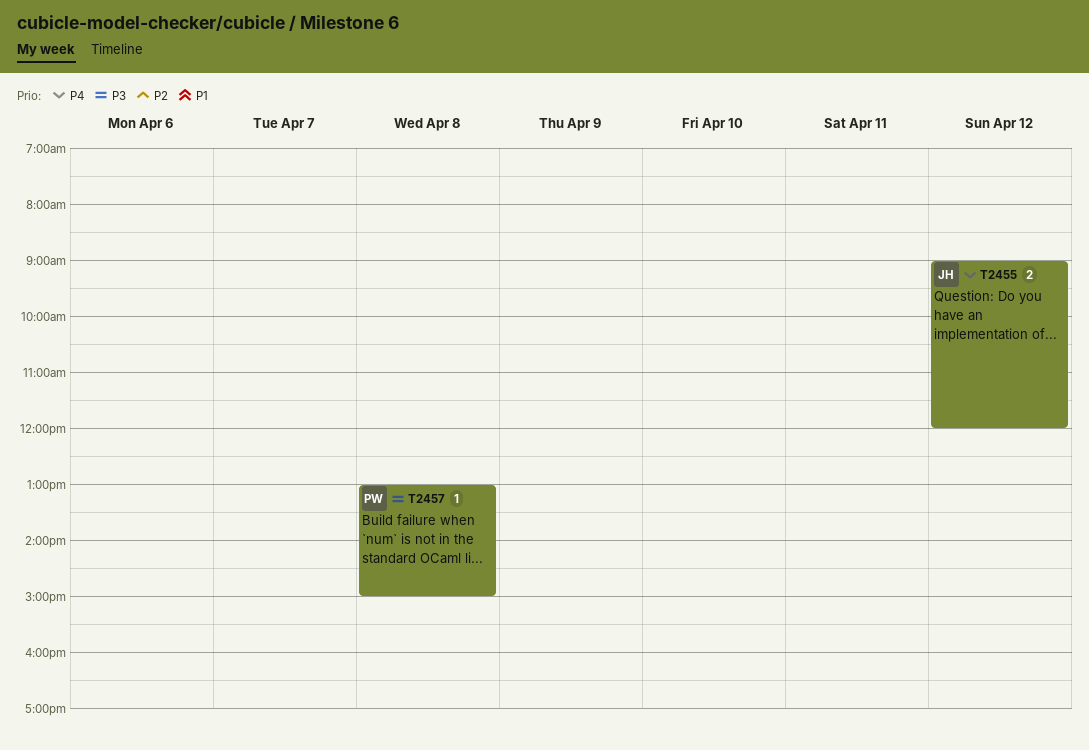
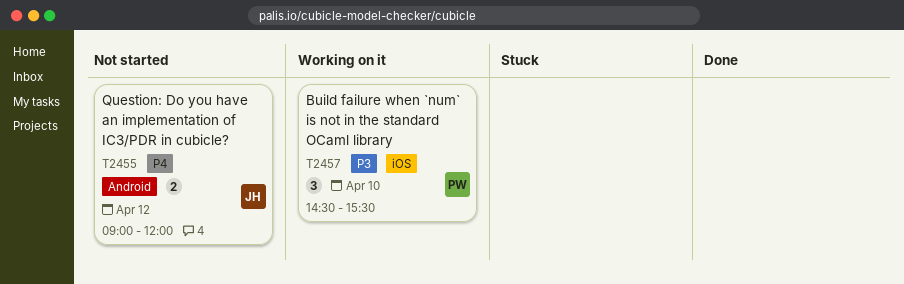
T2457, estimate: 1 -> 3
T2457, day: Apr 8 -> Apr 10
T2457, begins: 13:00 -> 14:30
T2457, ends: 15:00 -> 15:30

